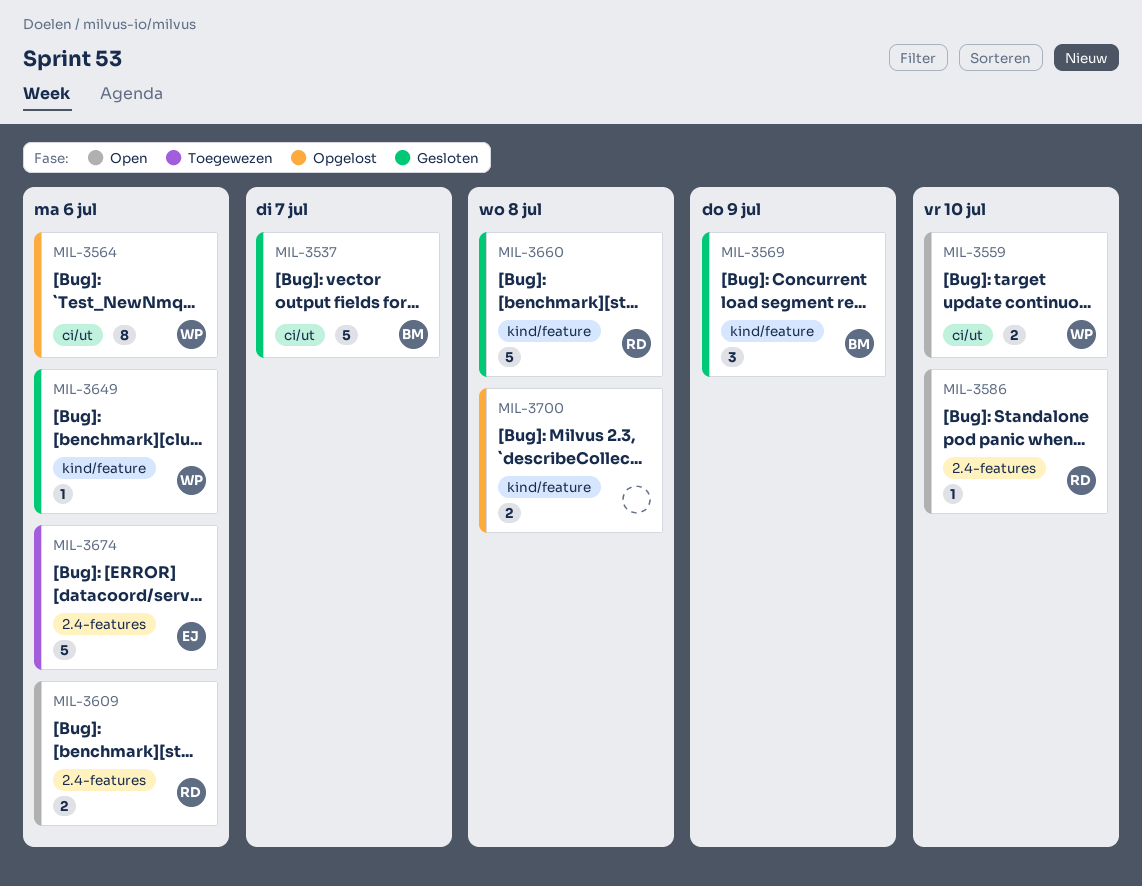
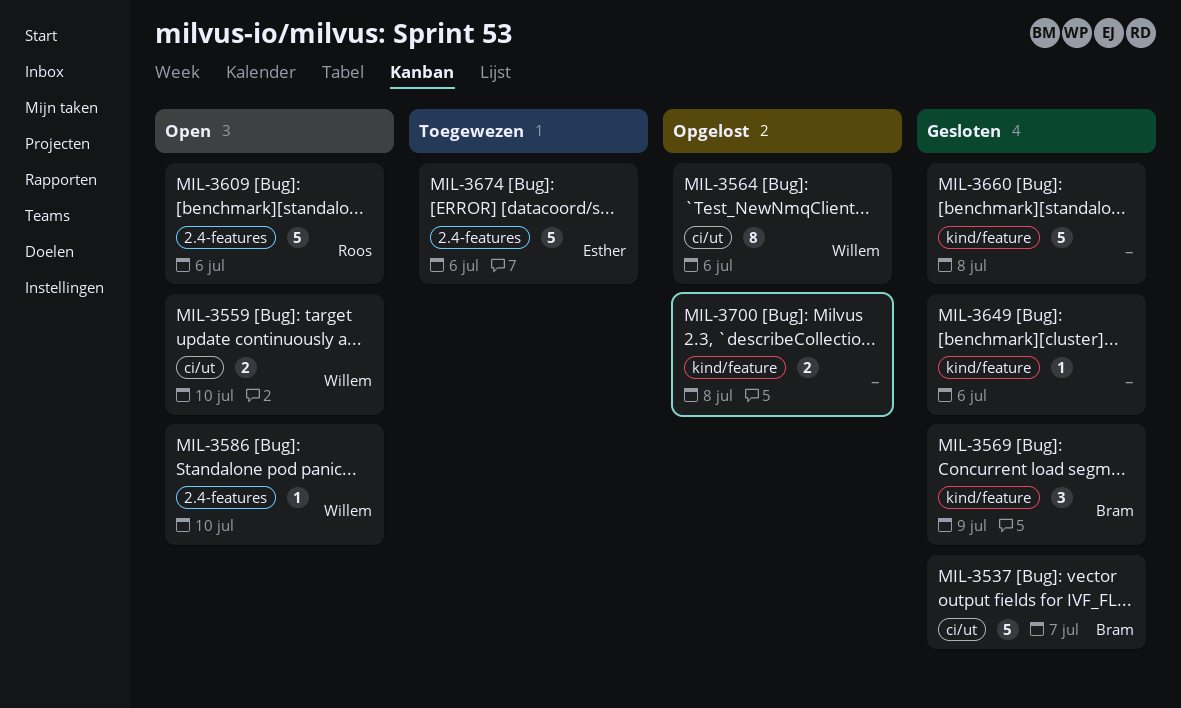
MIL-3586, owner: Roos -> Willem
MIL-3609, estimate: 2 -> 5
MIL-3649, owner: Willem -> none
MIL-3660, owner: Roos -> none

